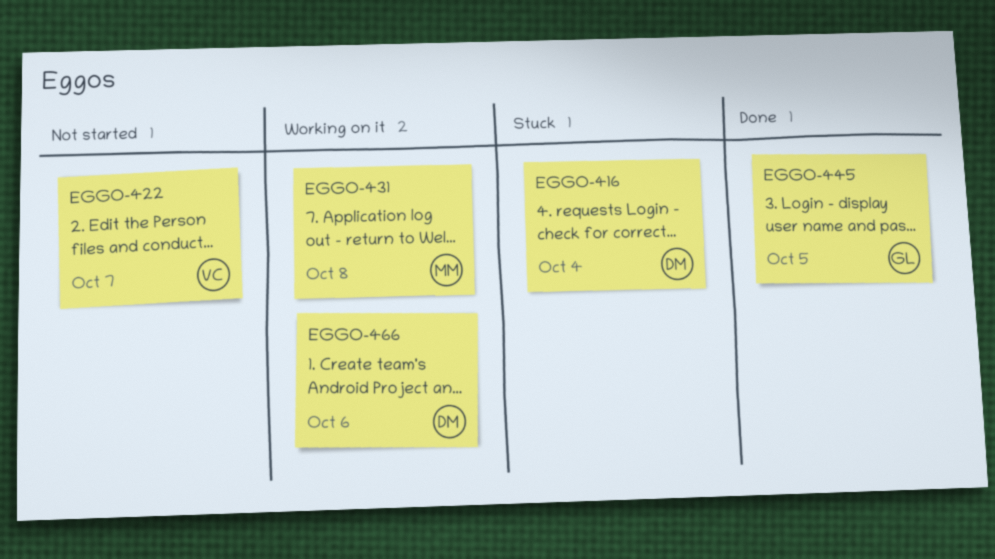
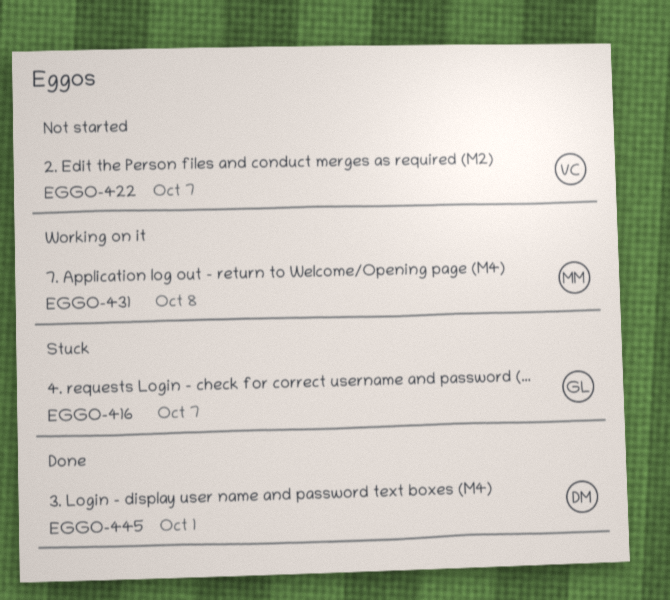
EGGO-416, owner: DM -> GL
EGGO-416, due: Oct 4 -> Oct 7
EGGO-445, owner: GL -> DM
EGGO-445, due: Oct 5 -> Oct 1
EGGO-466: present -> none

